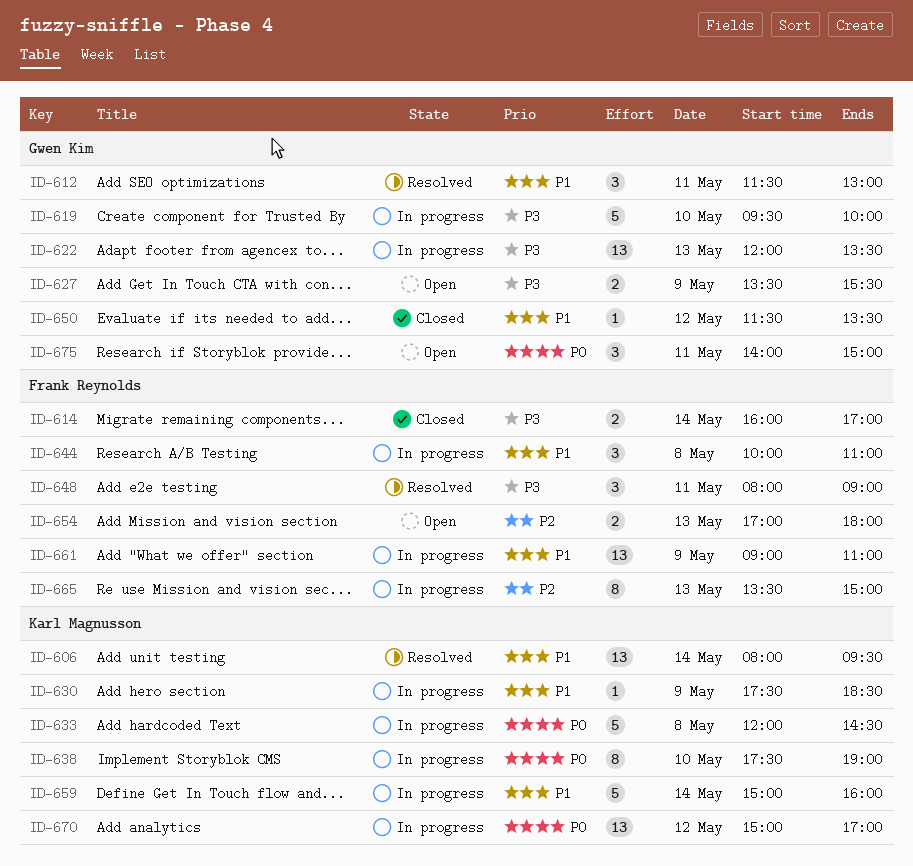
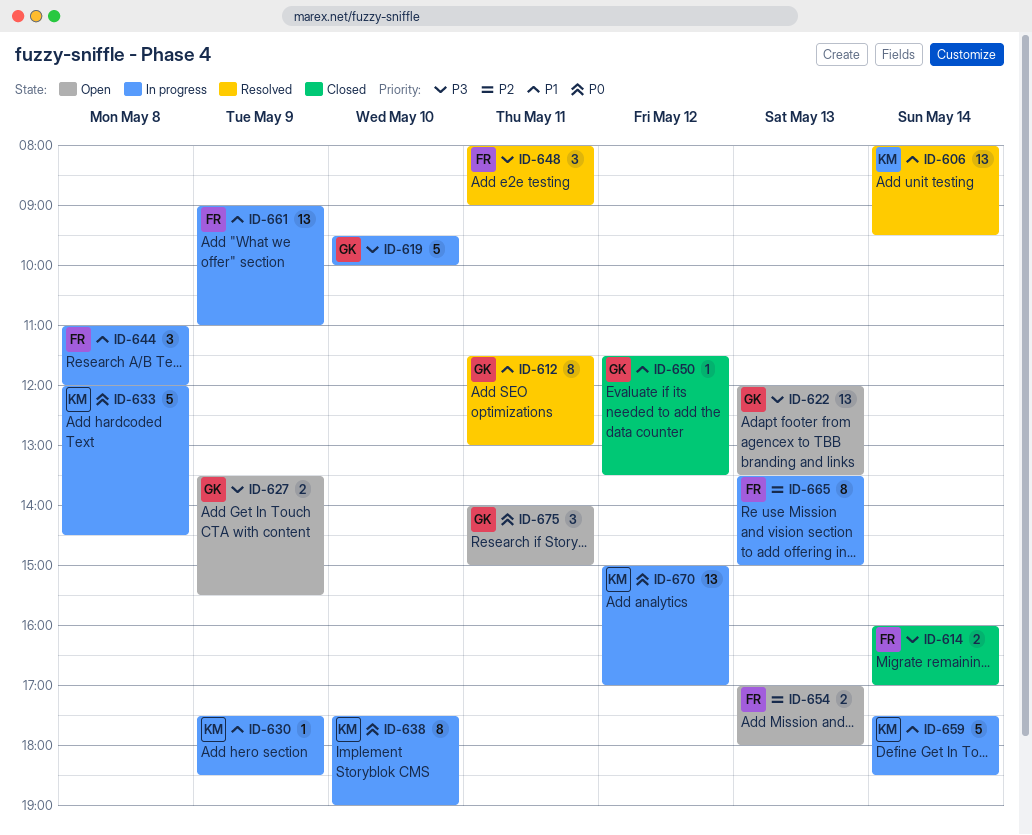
ID-612, estimate: 3 -> 8
ID-622, status: In progress -> Open
ID-644, begins: 10:00 -> 11:00
ID-644, ends: 11:00 -> 12:00
ID-659, begins: 15:00 -> 17:30
ID-659, ends: 16:00 -> 18:30

